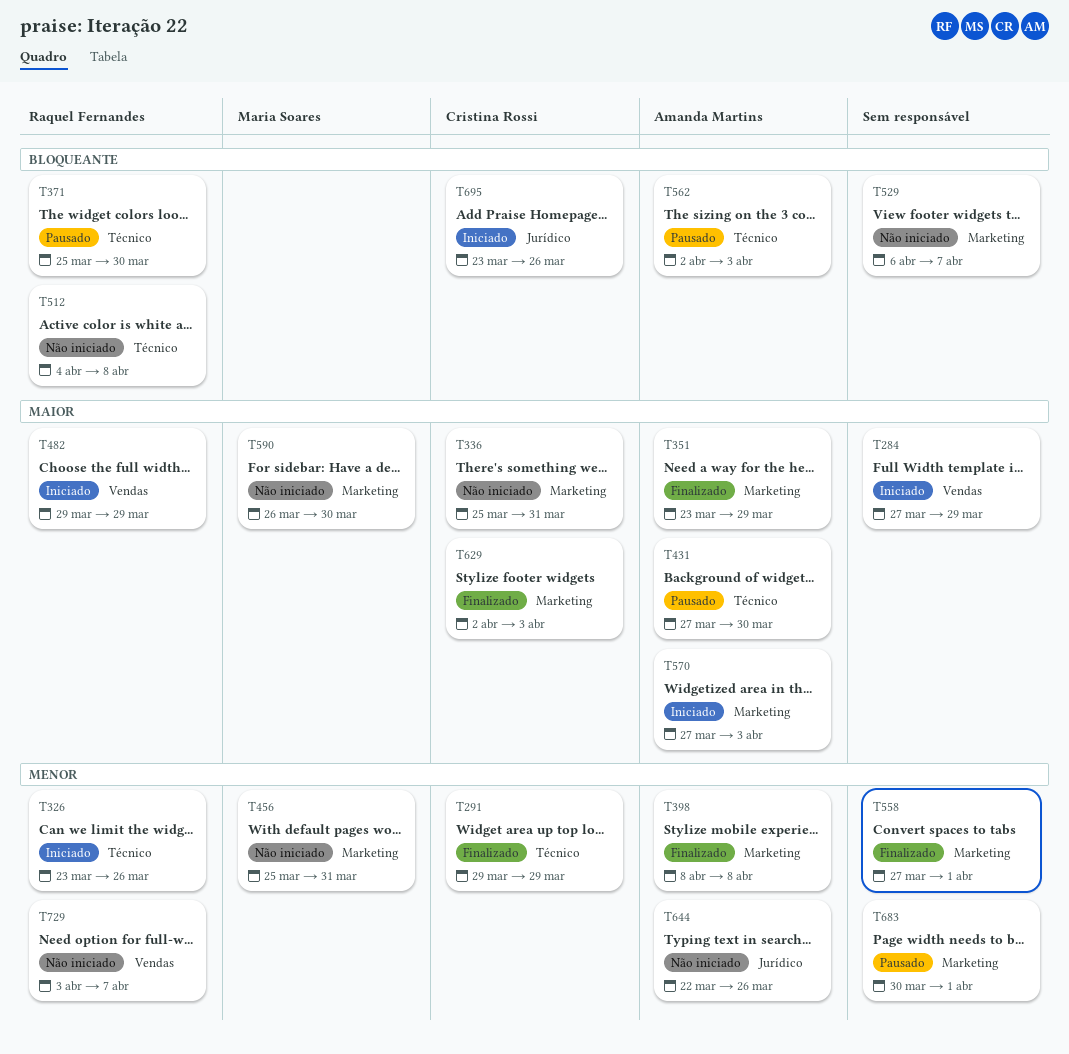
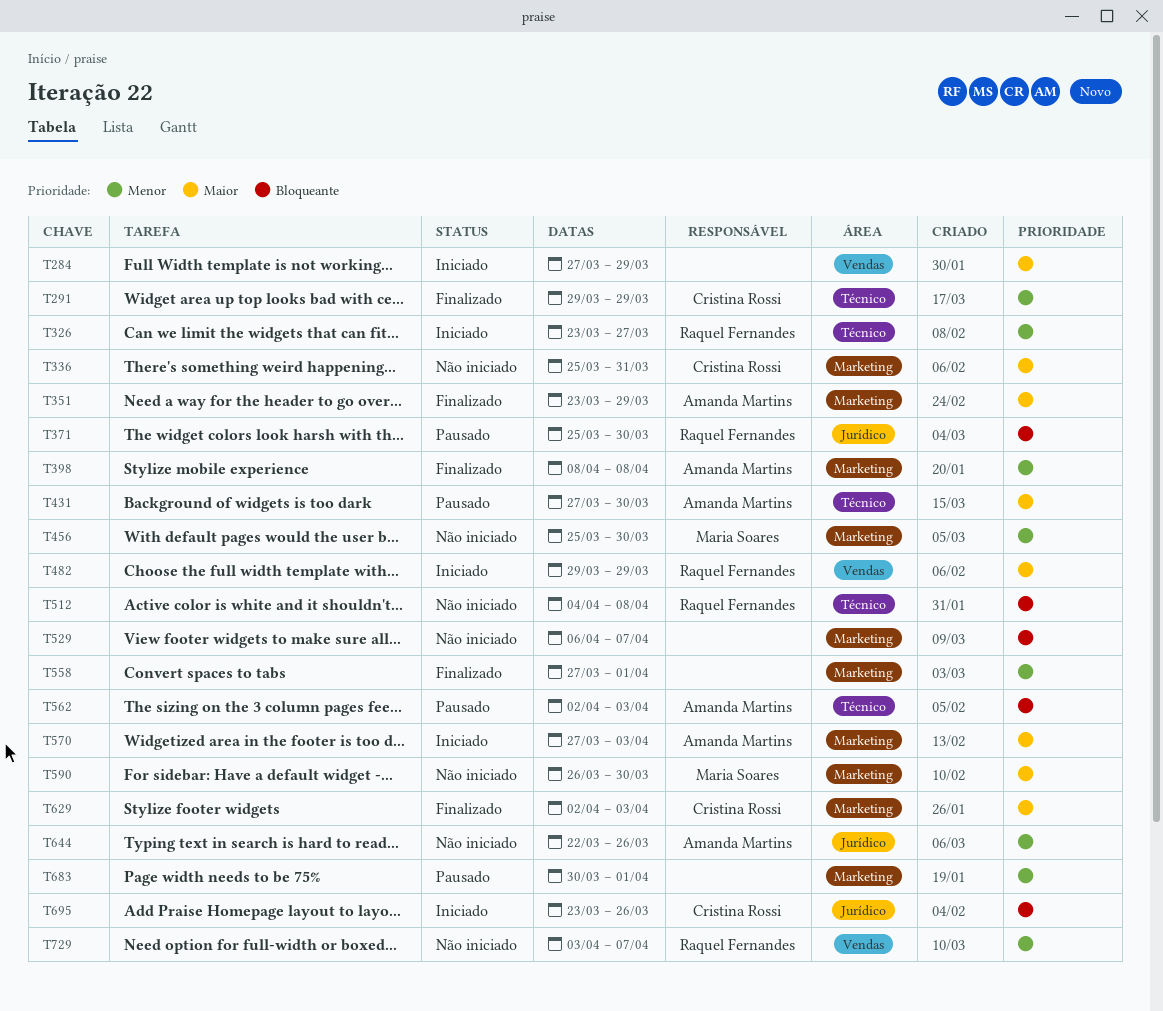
T326, due: Mar 26 -> Mar 27
T371, label: Técnico -> Jurídico
T456, due: Mar 31 -> Mar 30

